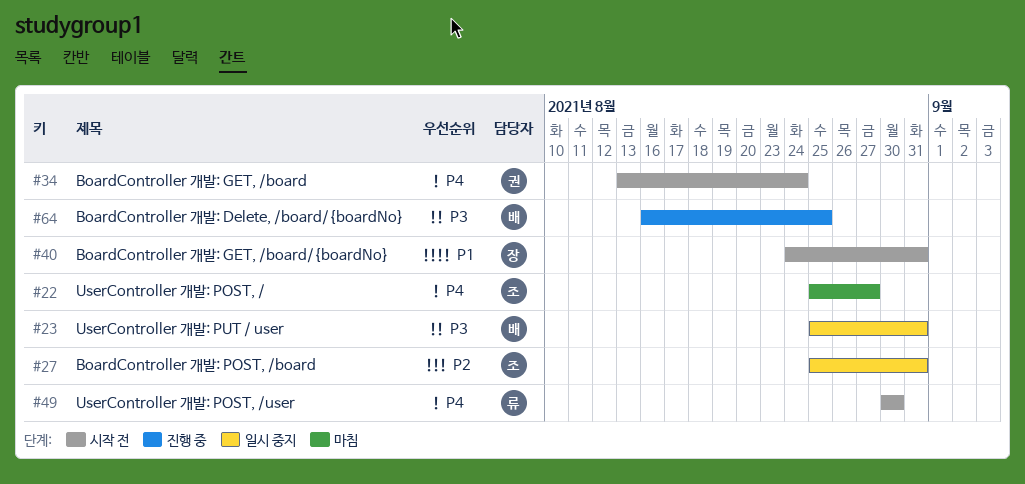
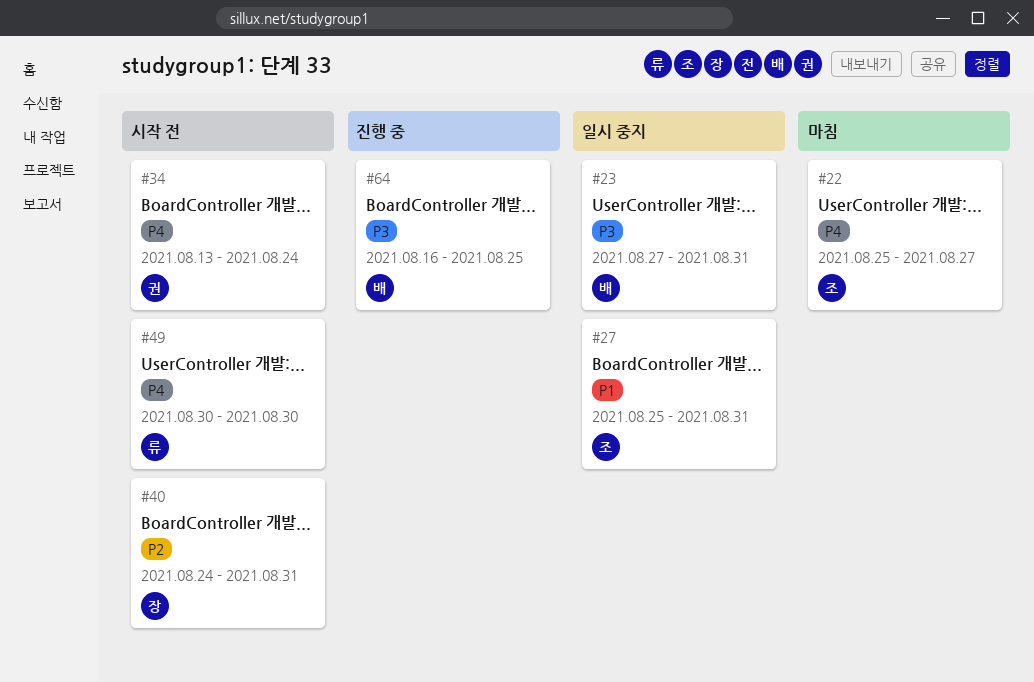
#23, start: Aug 25 -> Aug 27
#27, priority: P2 -> P1
#40, priority: P1 -> P2

